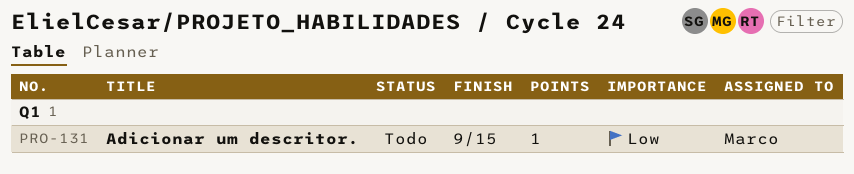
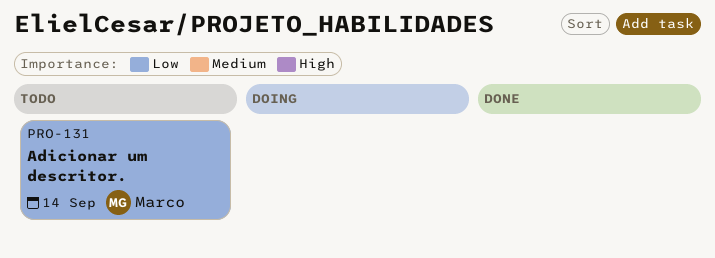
PRO-131, due: Sep 15 -> Sep 14

